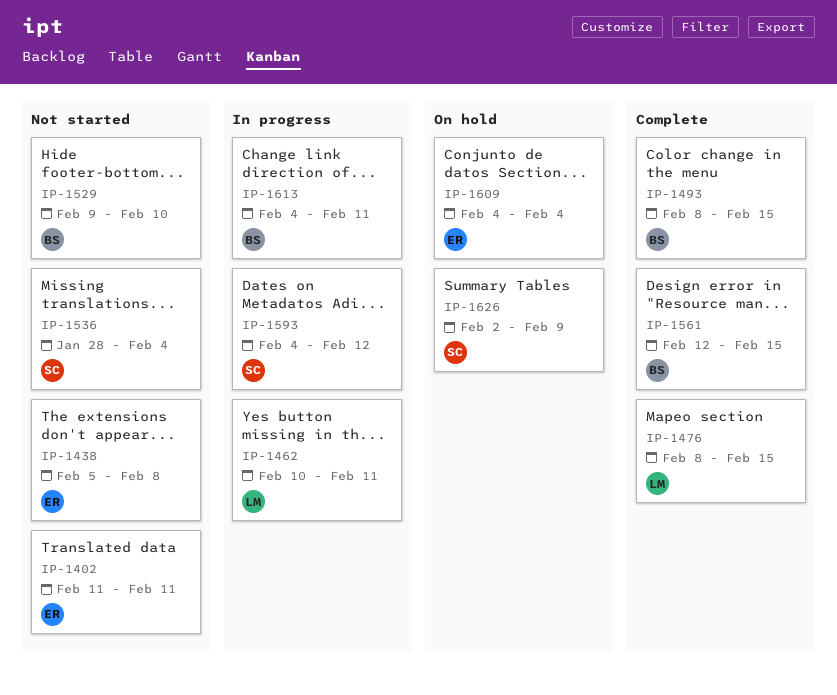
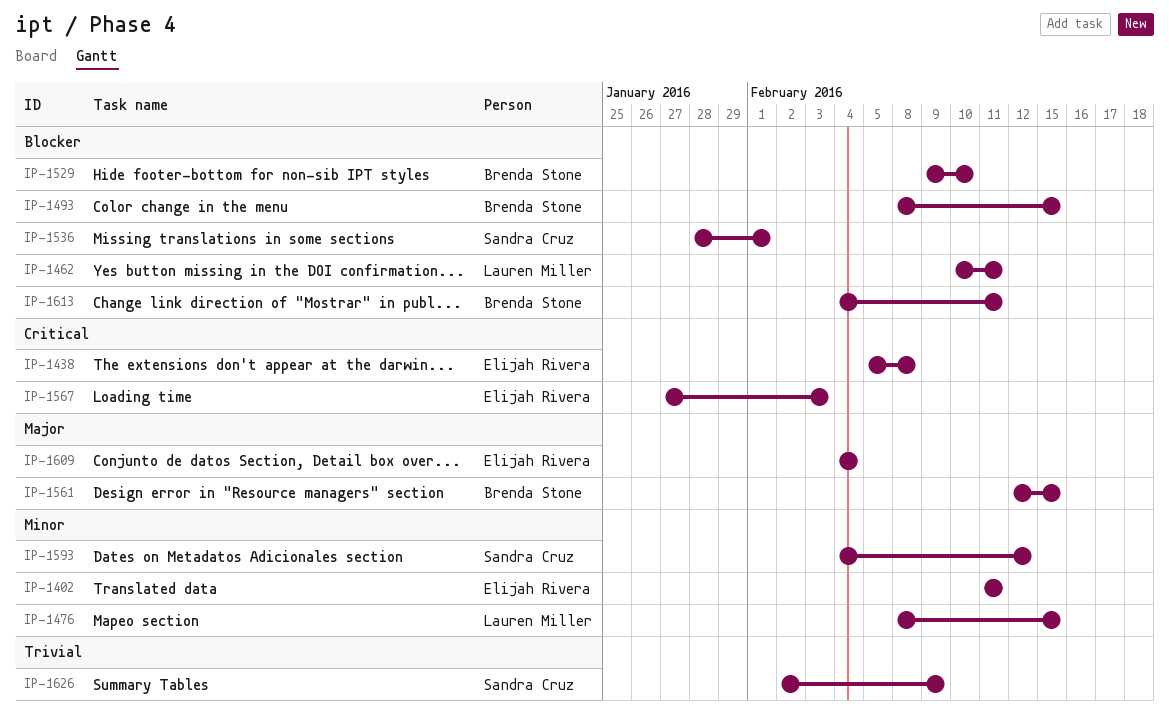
IP-1536, due: Feb 4 -> Feb 1
IP-1567: none -> present

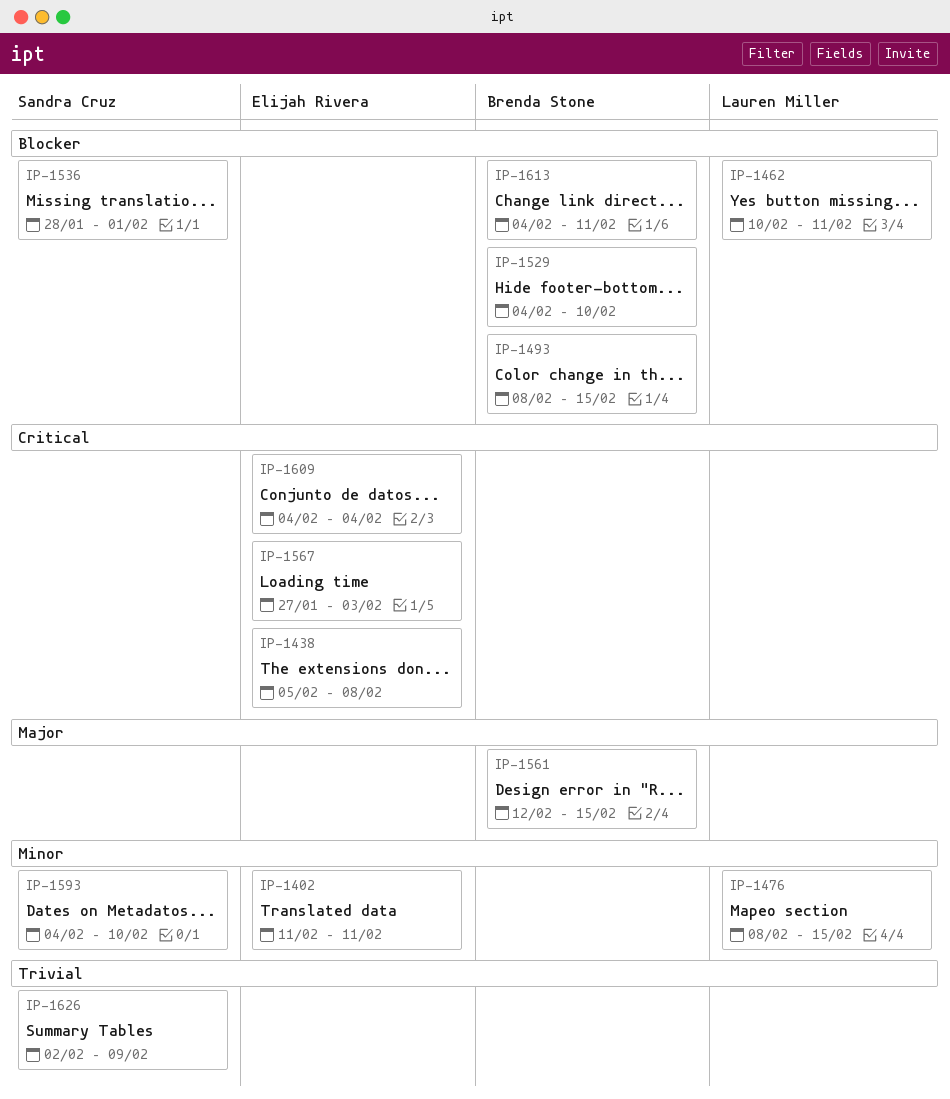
IP-1529, start: Feb 9 -> Feb 4
IP-1593, due: Feb 12 -> Feb 10
IP-1609, priority: Major -> Critical

